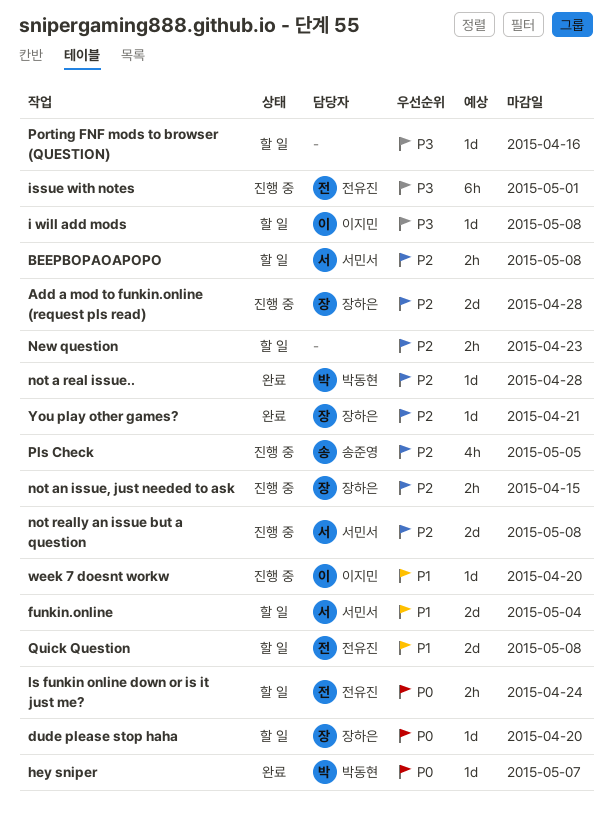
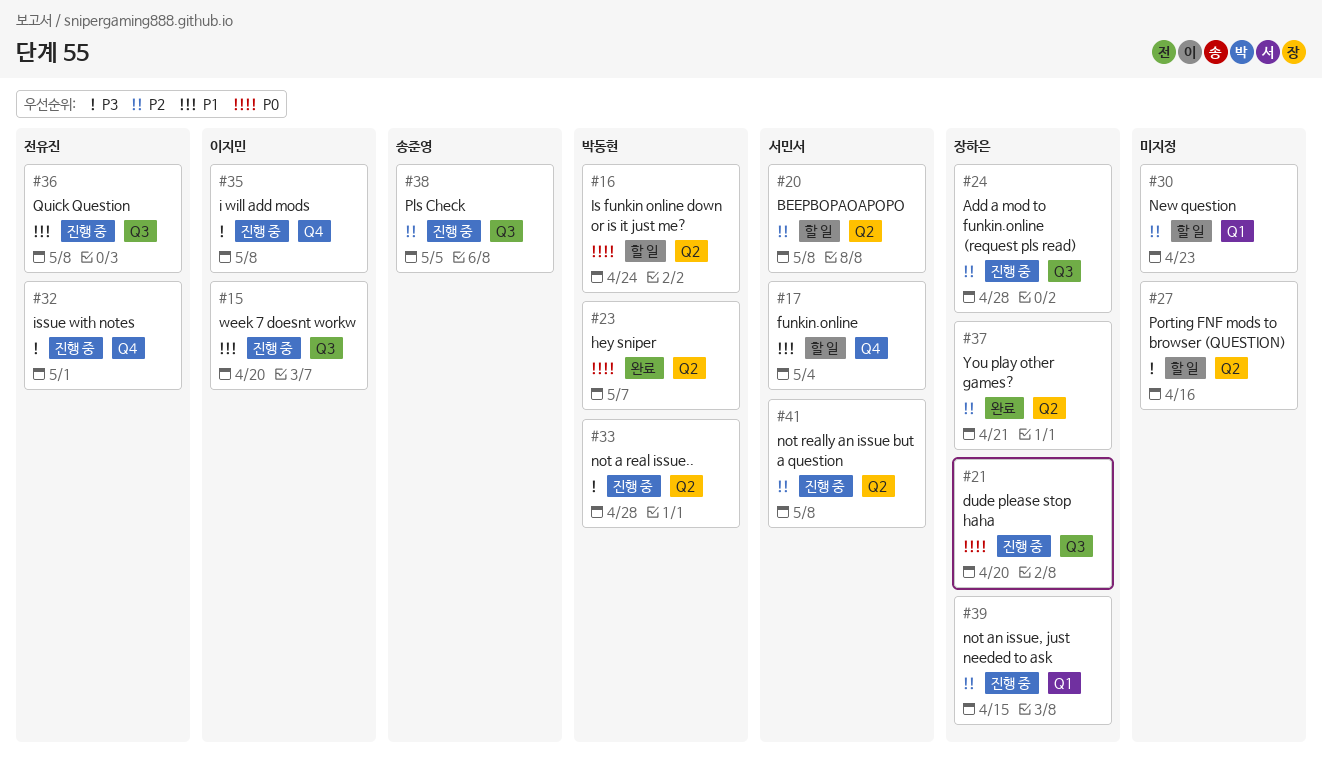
dude please stop haha, status: 할 일 -> 진행 중
i will add mods, status: 할 일 -> 진행 중
Is funkin online down or is it just me?, owner: 전유진 -> 박동현
not a real issue.., status: 완료 -> 진행 중
not a real issue.., priority: P2 -> P3
Quick Question, status: 할 일 -> 진행 중

